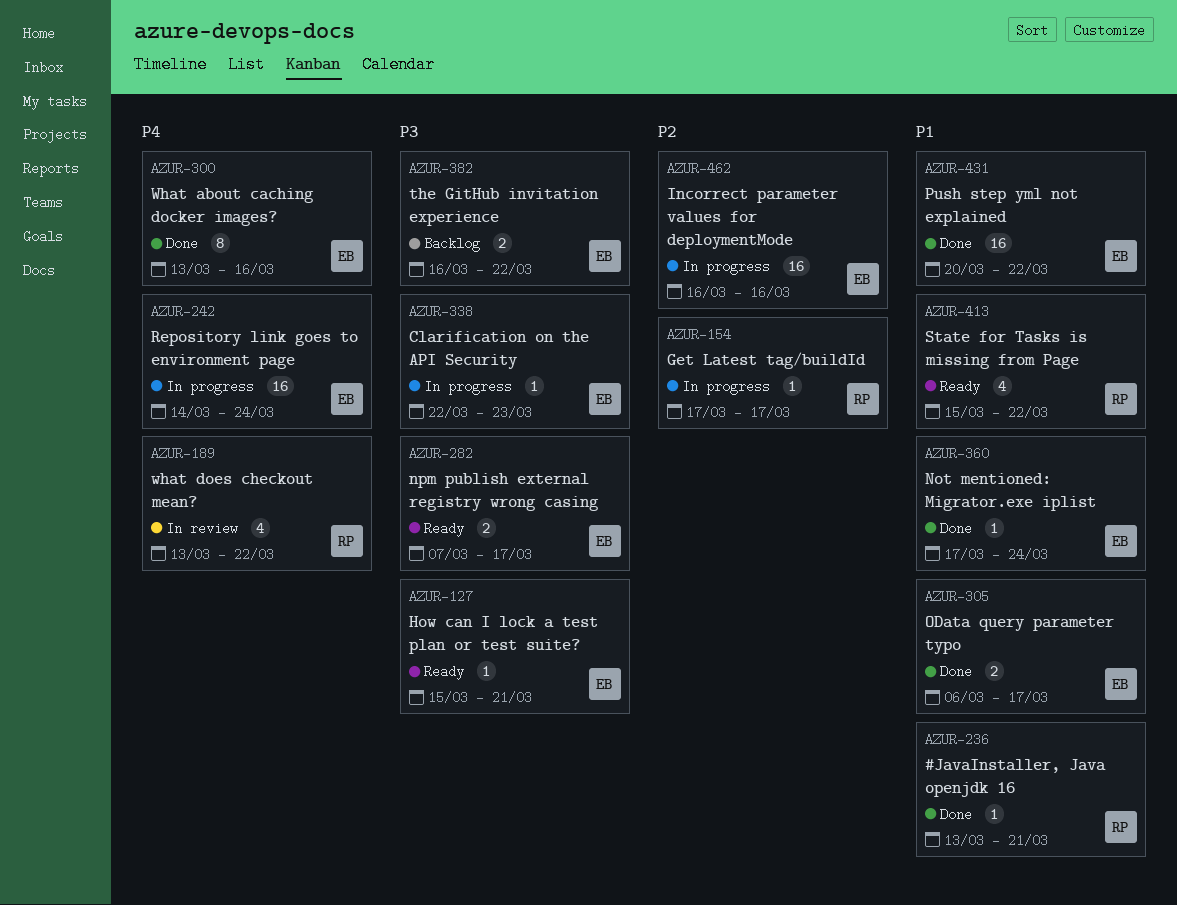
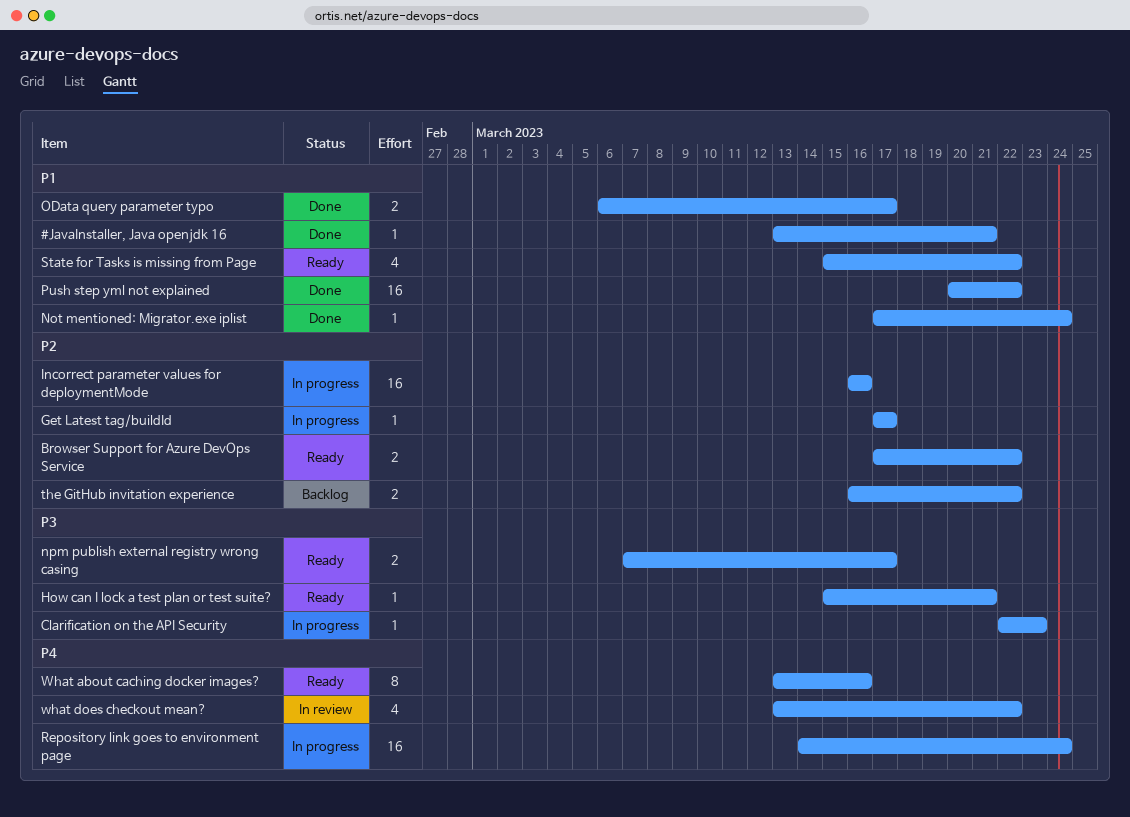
Browser Support for Azure DevOps Service: none -> present
the GitHub invitation experience, priority: P3 -> P2
What about caching docker images?, status: Done -> Ready

